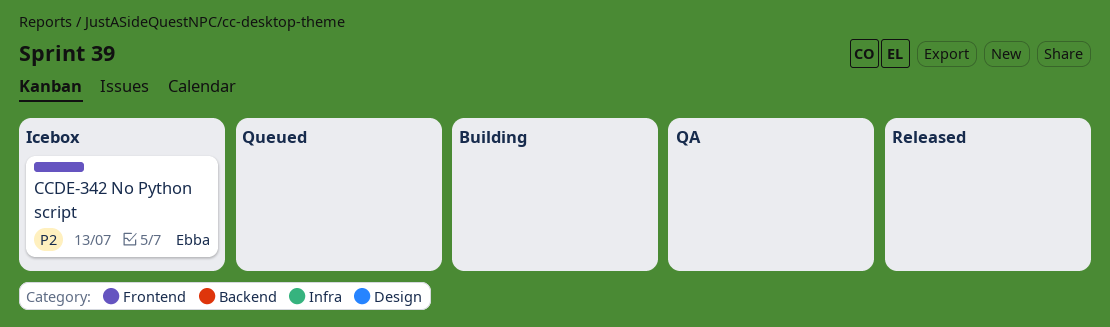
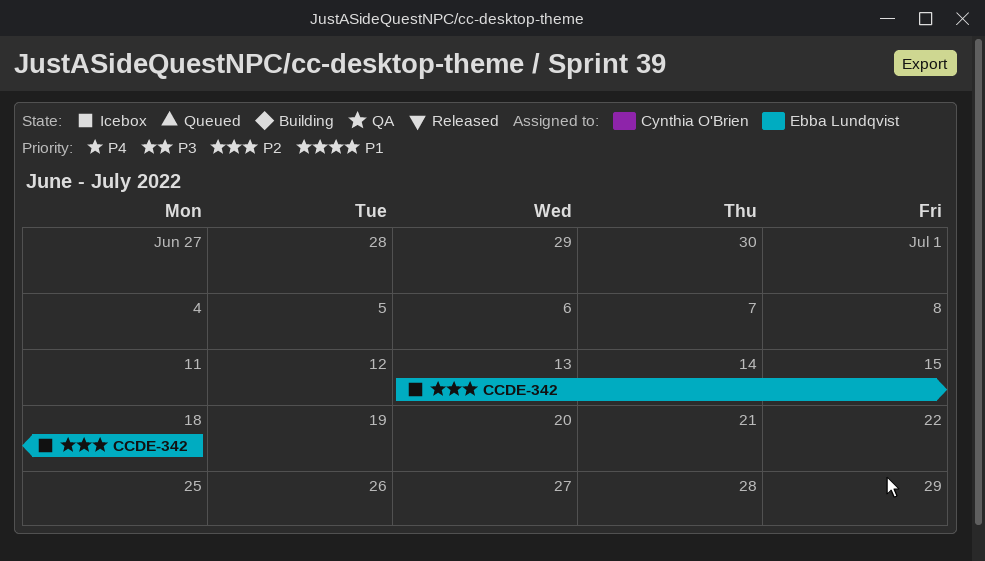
CCDE-342, due: Jul 13 -> Jul 18

